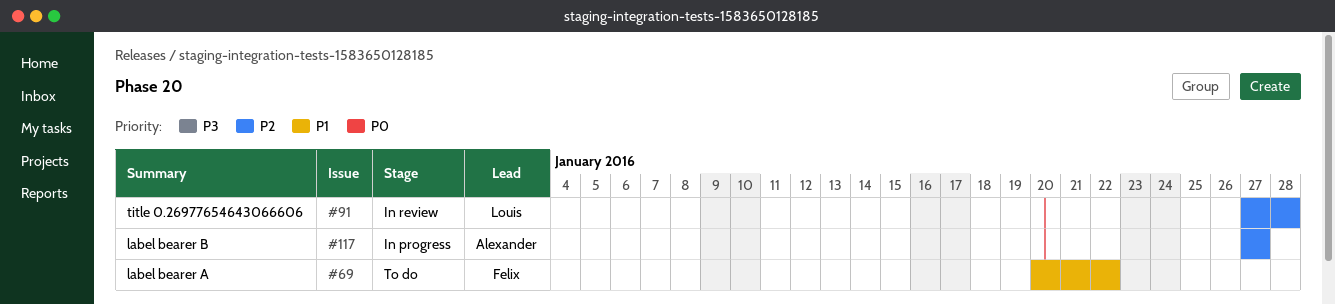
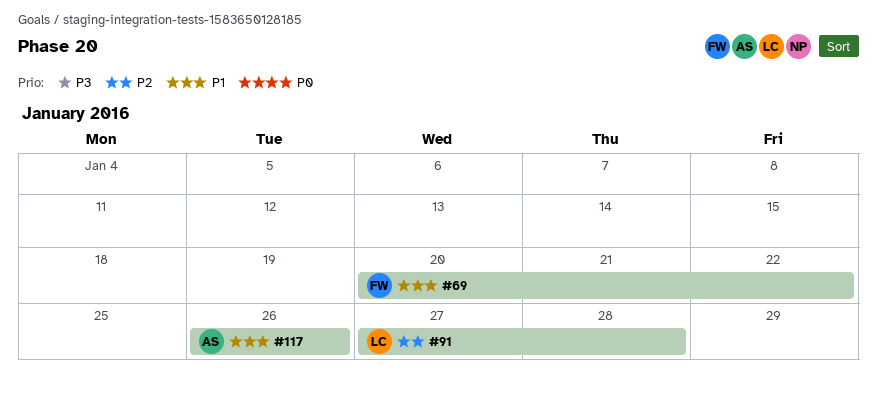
#117, priority: P2 -> P1
#117, start: Jan 27 -> Jan 26
#117, due: Jan 27 -> Jan 26

